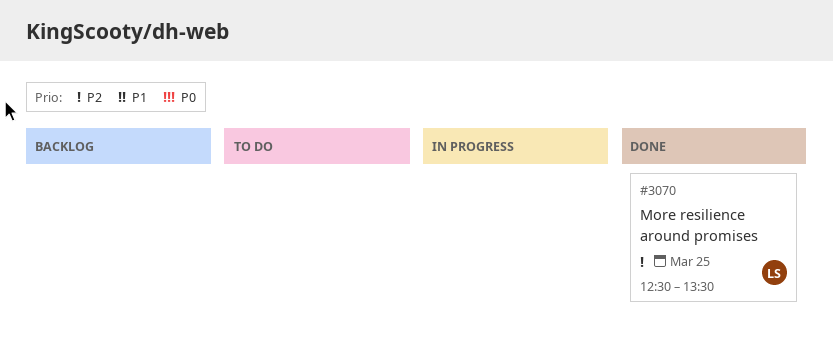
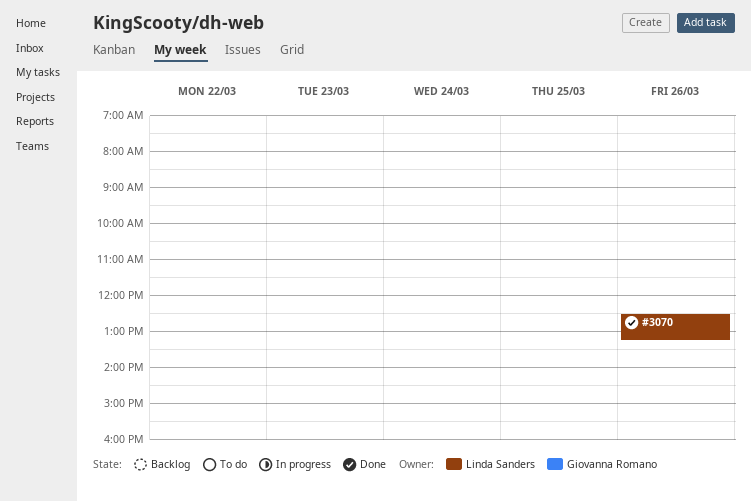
#3070, day: Mar 25 -> Mar 26
#3070, ends: 13:30 -> 13:15

